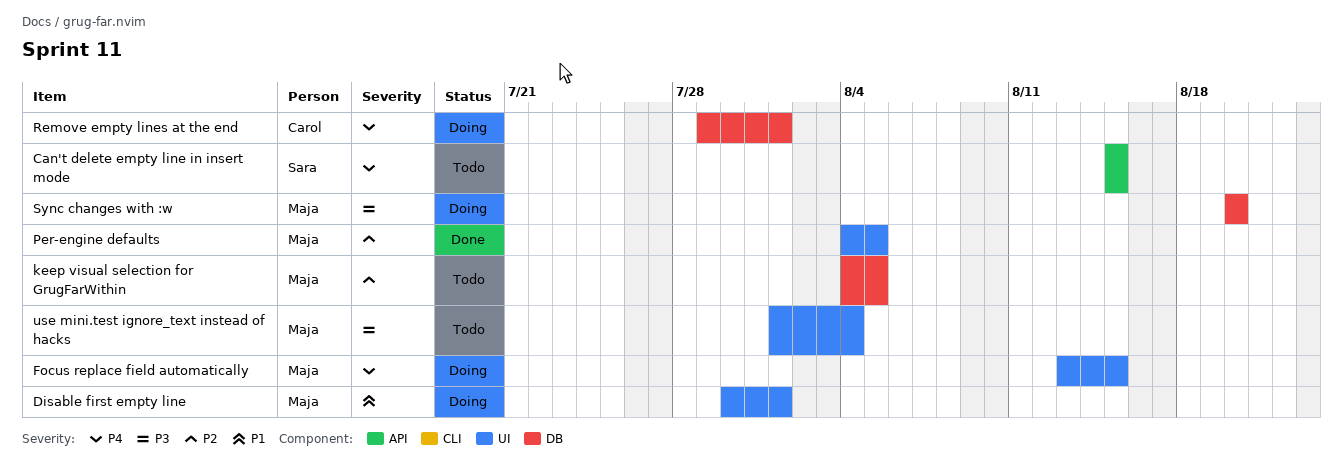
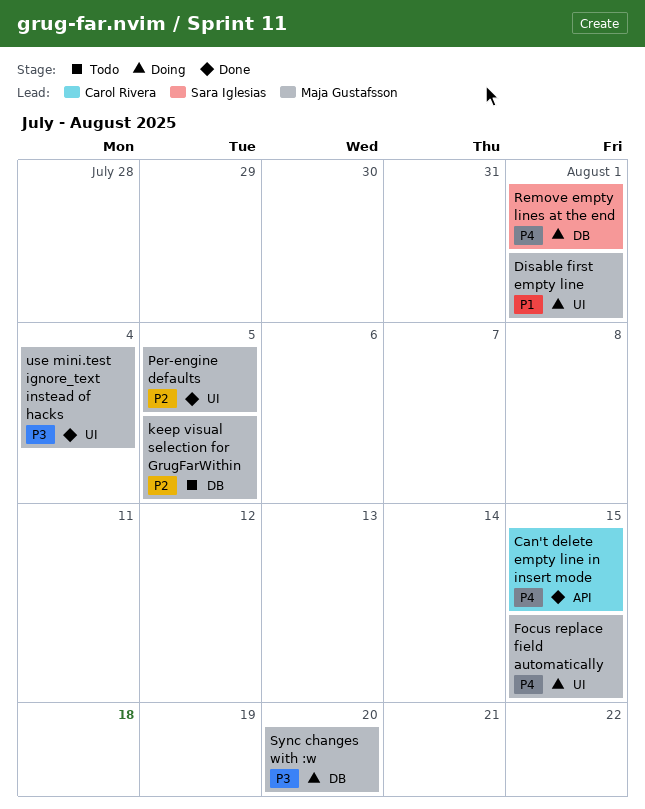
Can't delete empty line in insert mode, status: Todo -> Done
Can't delete empty line in insert mode, owner: Sara Iglesias -> Carol Rivera
Remove empty lines at the end, owner: Carol Rivera -> Sara Iglesias
use mini.test ignore_text instead of hacks, status: Todo -> Done

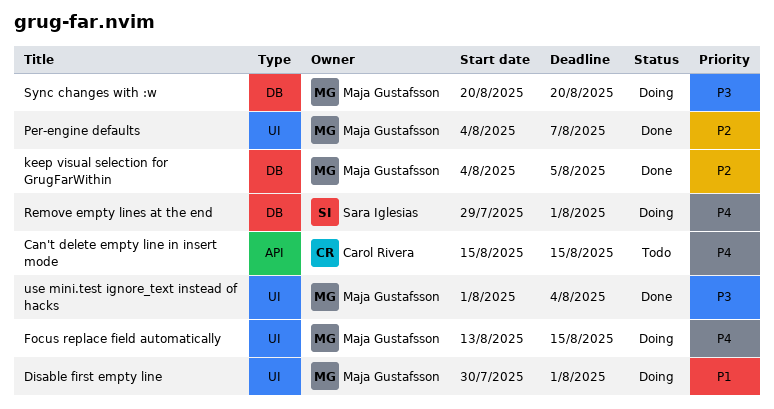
Can't delete empty line in insert mode, status: Done -> Todo
keep visual selection for GrugFarWithin, status: Todo -> Done
Per-engine defaults, due: Aug 5 -> Aug 7

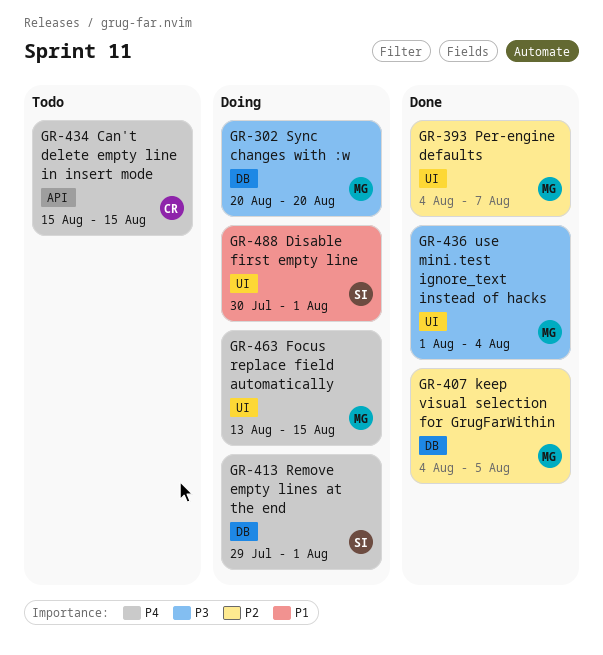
Disable first empty line, owner: Maja Gustafsson -> Sara Iglesias

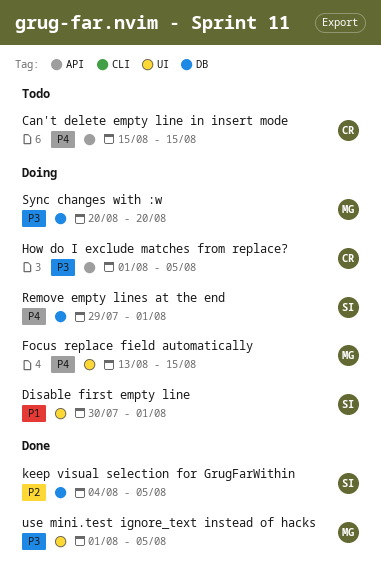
How do I exclude matches from replace?: none -> present
keep visual selection for GrugFarWithin, owner: MG -> SI
Per-engine defaults: present -> none
use mini.test ignore_text instead of hacks, due: Aug 4 -> Aug 5

